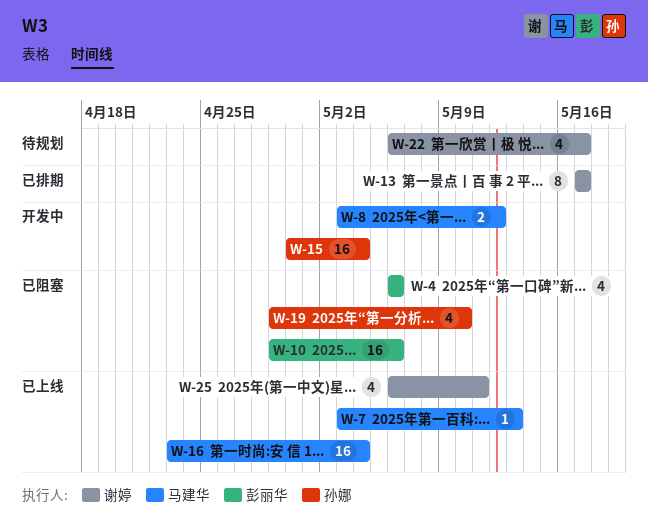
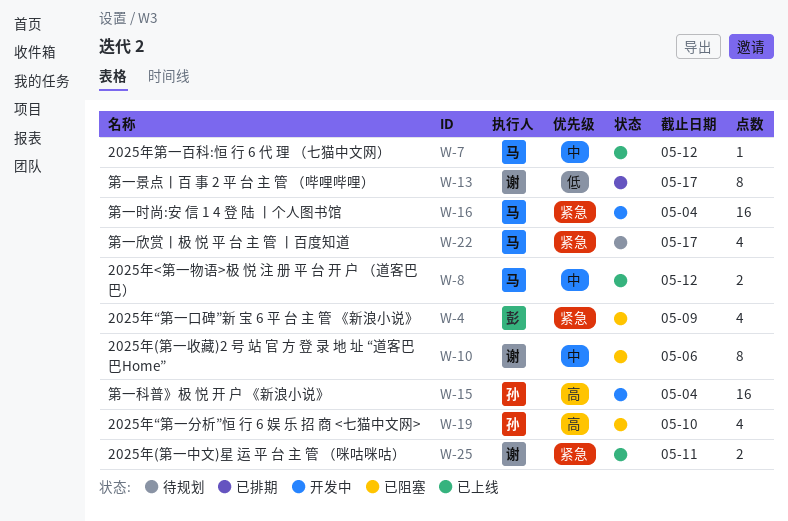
W-4, due: May 6 -> May 9
W-7, due: May 13 -> May 12
W-8, status: 开发中 -> 已上线
W-10, owner: 彭丽华 -> 谢婷
W-10, estimate: 16 -> 8
W-16, status: 已上线 -> 开发中
W-22, owner: 谢婷 -> 马建华
W-25, estimate: 4 -> 2

